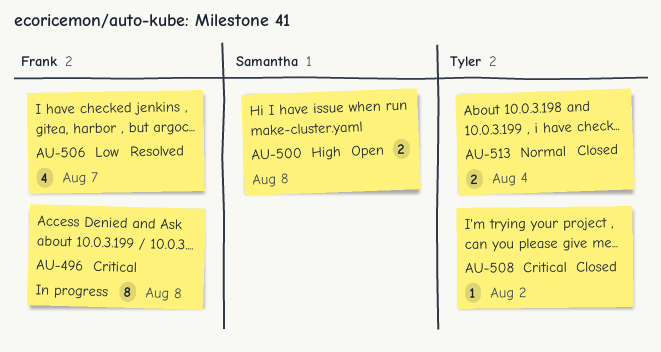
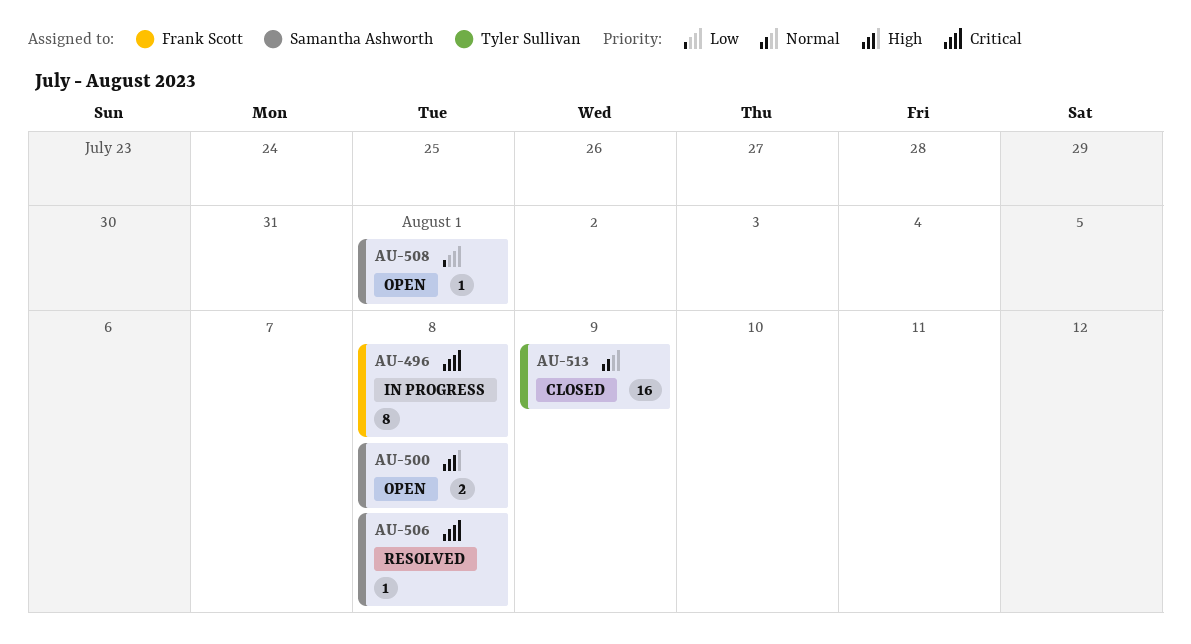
AU-506, owner: Frank Scott -> Samantha Ashworth
AU-506, priority: Low -> Critical
AU-506, estimate: 4 -> 1
AU-506, due: Aug 7 -> Aug 8
AU-508, status: Closed -> Open
AU-508, owner: Tyler Sullivan -> Samantha Ashworth
AU-508, priority: Critical -> Low
AU-508, due: Aug 2 -> Aug 1
AU-513, estimate: 2 -> 16
AU-513, due: Aug 4 -> Aug 9

